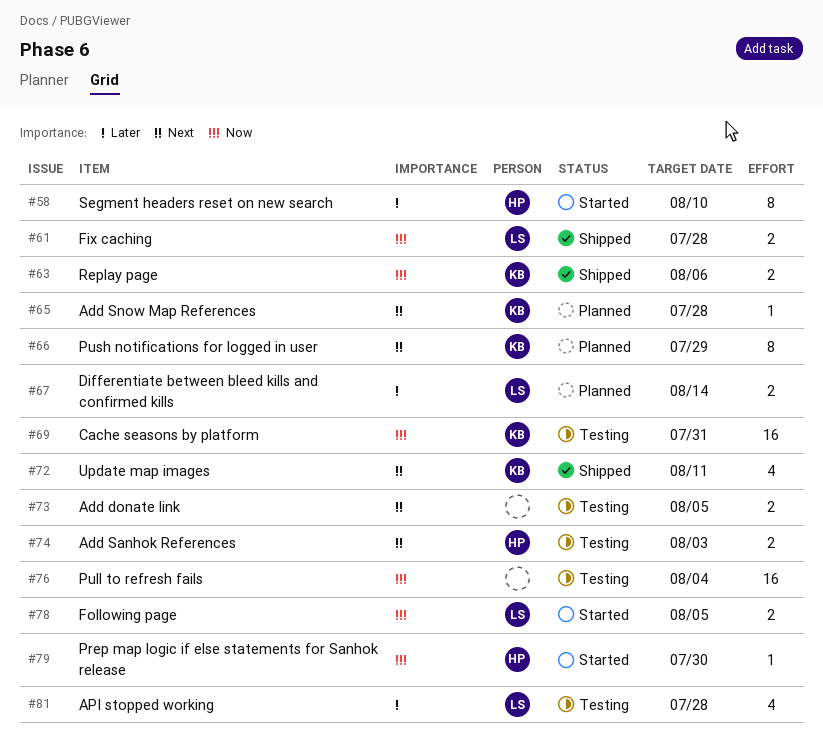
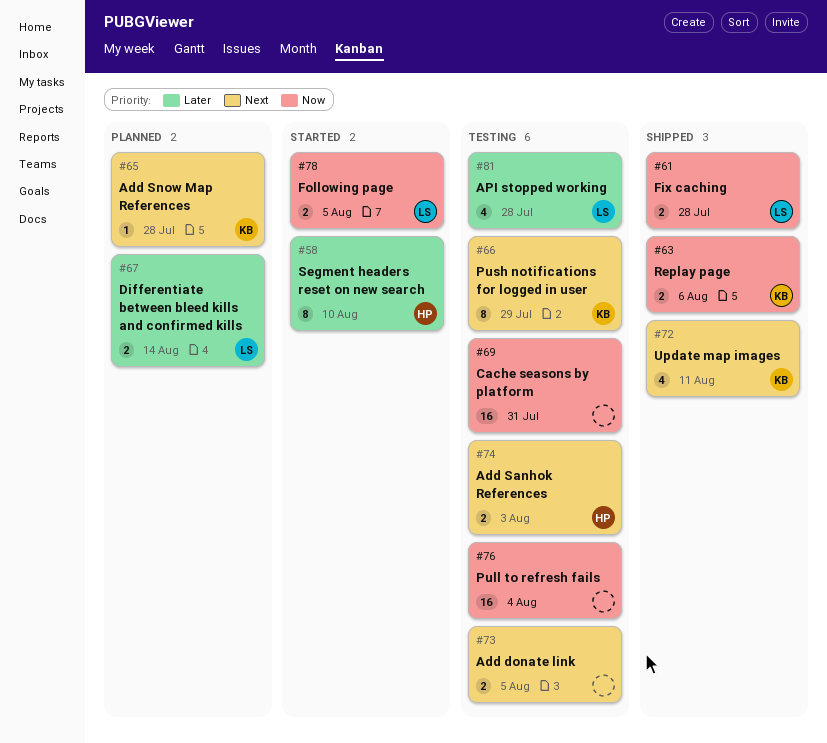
#66, status: Planned -> Testing
#69, owner: KB -> none
#79: present -> none

